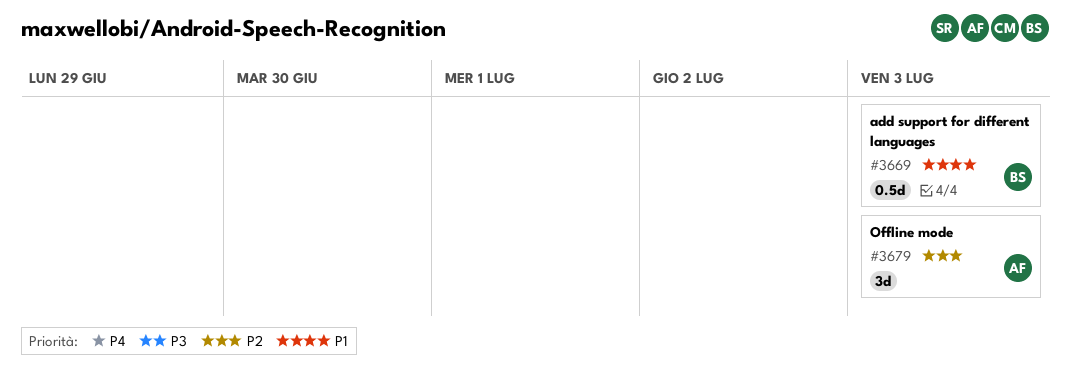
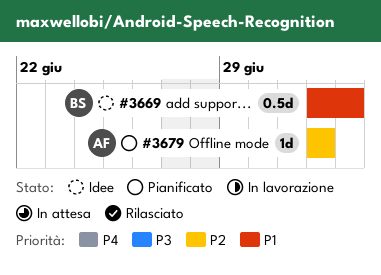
#3679, estimate: 3d -> 1d
#3679, due: Jul 3 -> Jul 2

